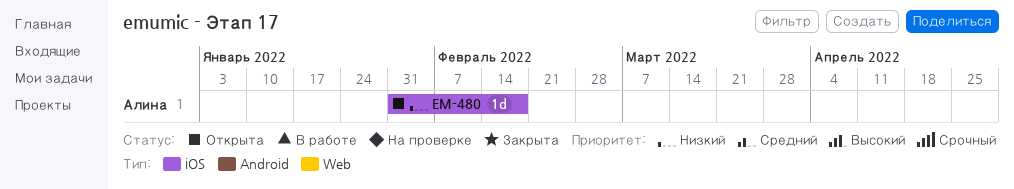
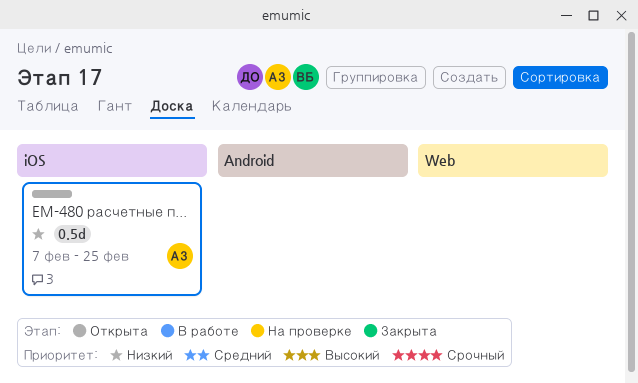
EM-480, estimate: 1d -> 0.5d
EM-480, start: Jan 31 -> Feb 7
EM-480, due: Feb 18 -> Feb 25

